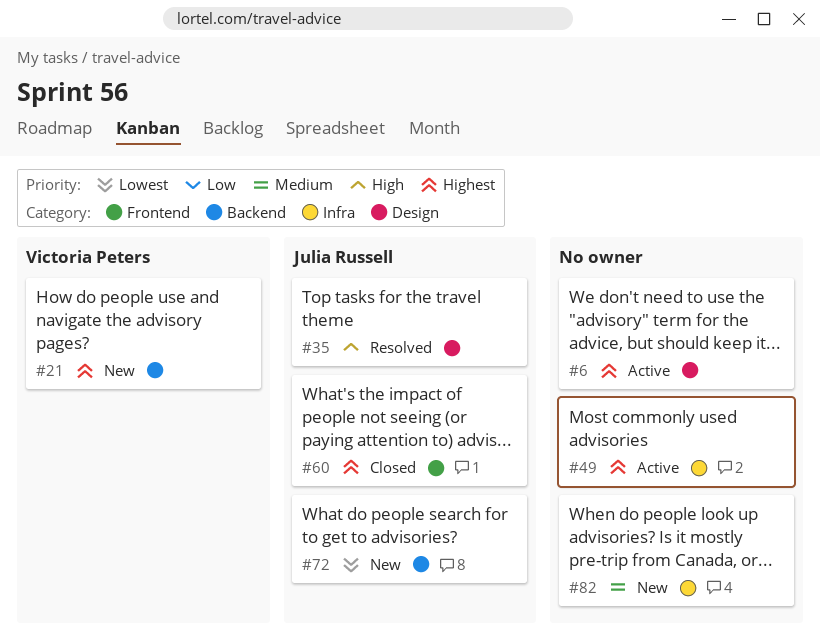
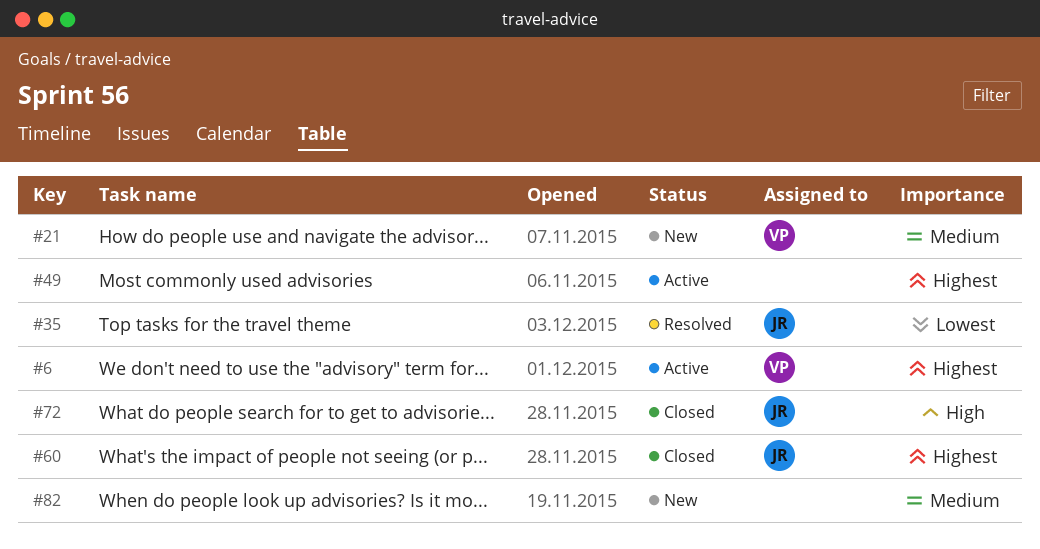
#6, owner: none -> Victoria Peters
#21, priority: Highest -> Medium
#35, priority: High -> Lowest
#72, status: New -> Closed
#72, priority: Lowest -> High

